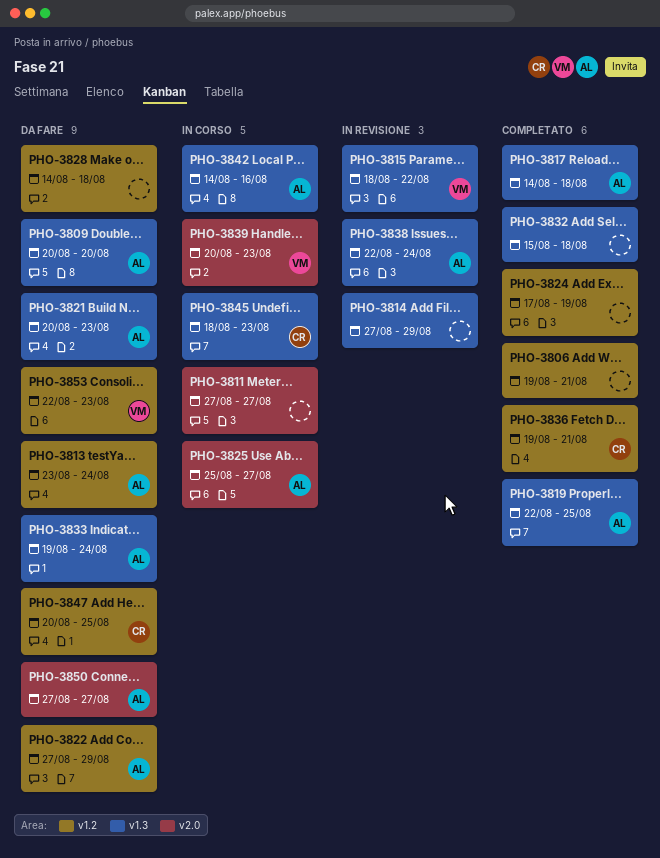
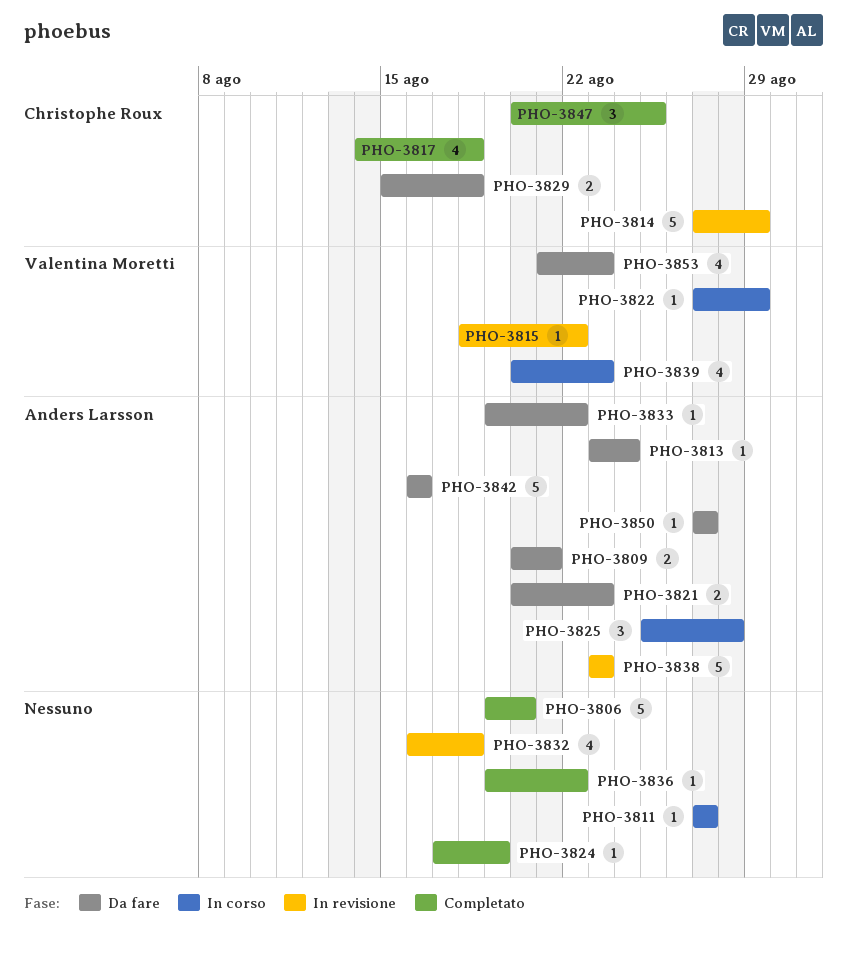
PHO-3806, due: Aug 21 -> Aug 20
PHO-3809, due: Aug 20 -> Aug 21
PHO-3814, owner: none -> Christophe Roux
PHO-3817, owner: Anders Larsson -> Christophe Roux
PHO-3819: present -> none
PHO-3822, status: Da fare -> In corso
PHO-3822, owner: Anders Larsson -> Valentina Moretti
PHO-3825, due: Aug 27 -> Aug 28
PHO-3828: present -> none
PHO-3829: none -> present
PHO-3832, status: Completato -> In revisione
PHO-3832, start: Aug 15 -> Aug 16
PHO-3833, due: Aug 24 -> Aug 22
PHO-3836, owner: Christophe Roux -> none
PHO-3836, due: Aug 21 -> Aug 22
PHO-3838, start: Aug 22 -> Aug 23
PHO-3838, due: Aug 24 -> Aug 23
PHO-3842, status: In corso -> Da fare
PHO-3842, start: Aug 14 -> Aug 16
PHO-3845: present -> none
PHO-3847, status: Da fare -> Completato
PHO-3853, start: Aug 22 -> Aug 21

